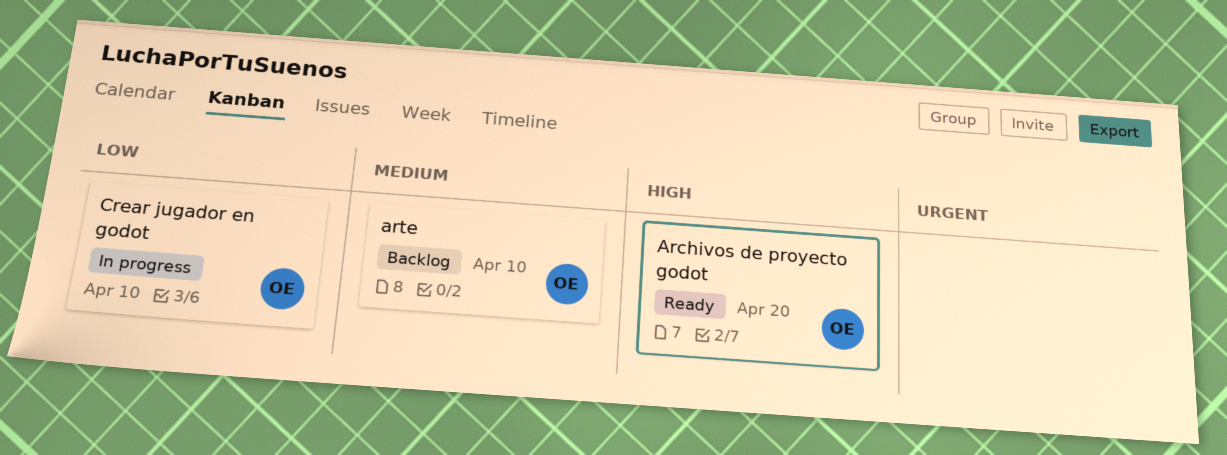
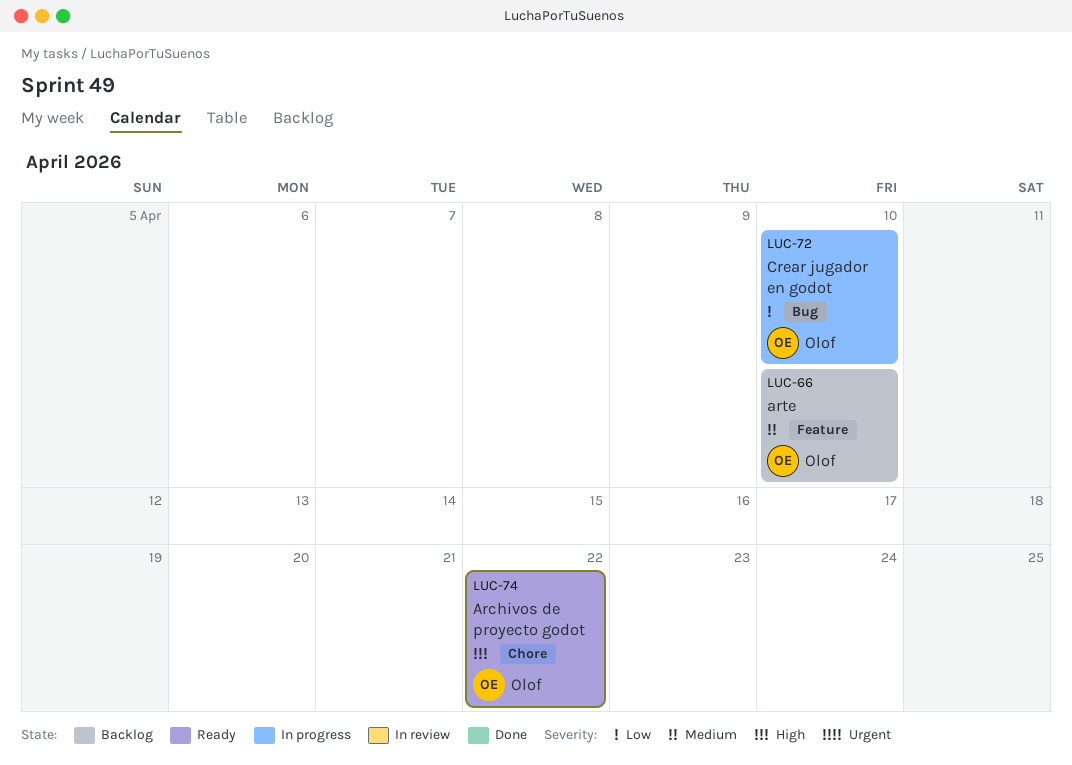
Archivos de proyecto godot, due: Apr 20 -> Apr 22

